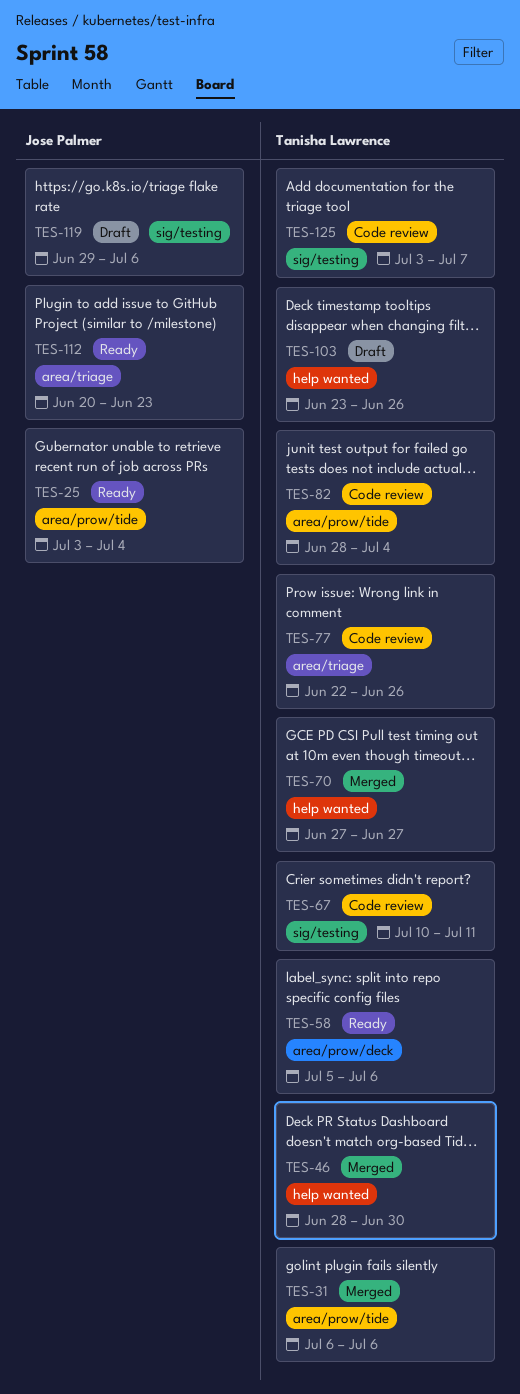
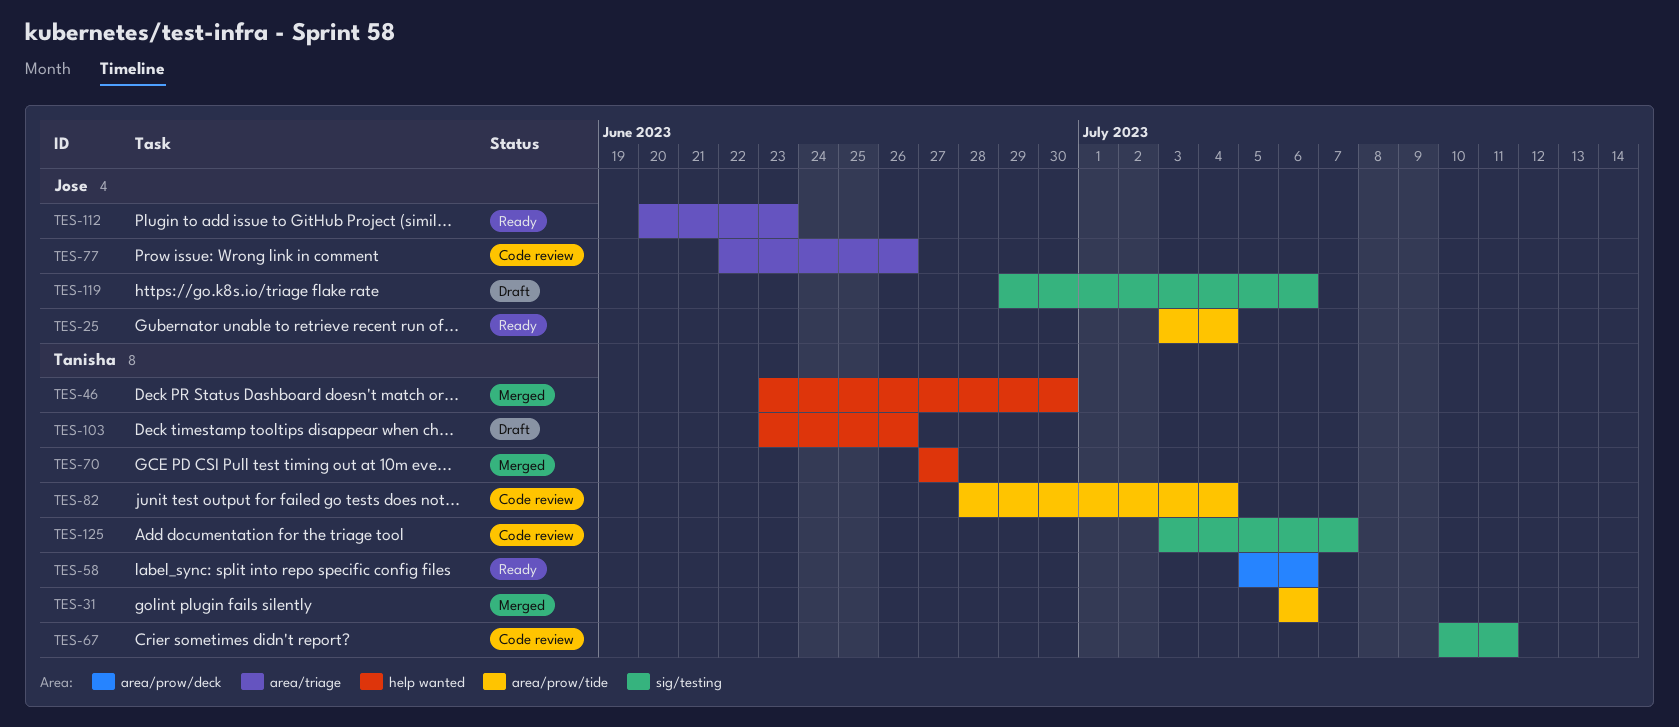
TES-46, start: Jun 28 -> Jun 23
TES-77, owner: Tanisha Lawrence -> Jose Palmer

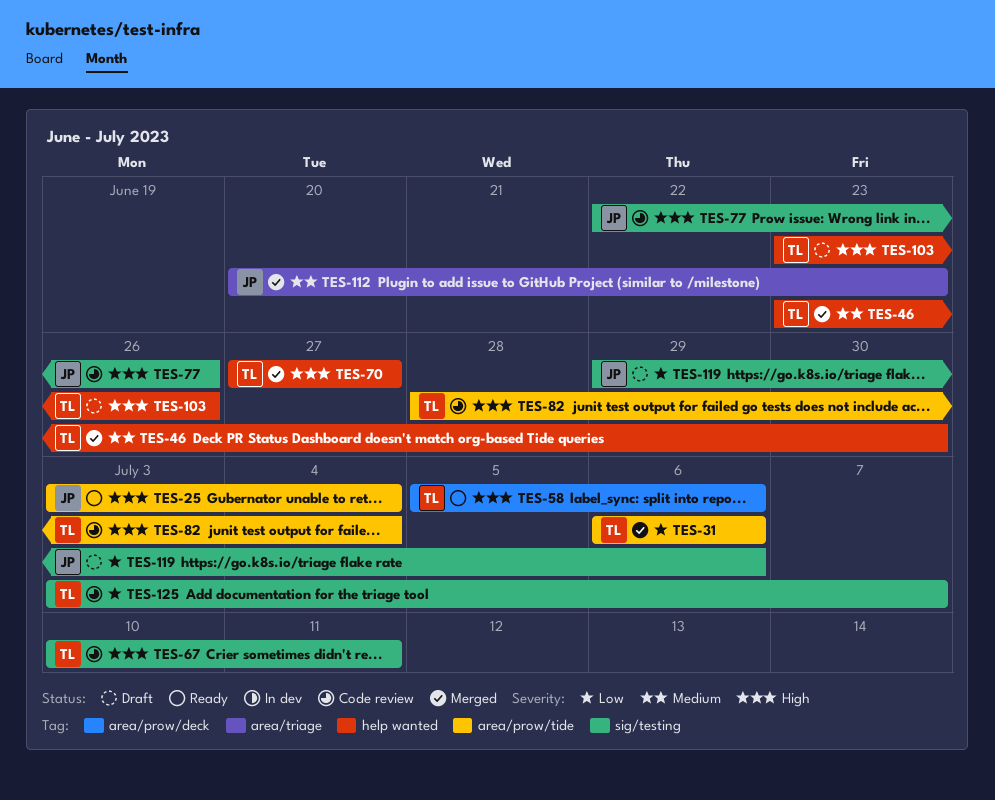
TES-77, label: area/triage -> sig/testing
TES-112, status: Ready -> Merged

